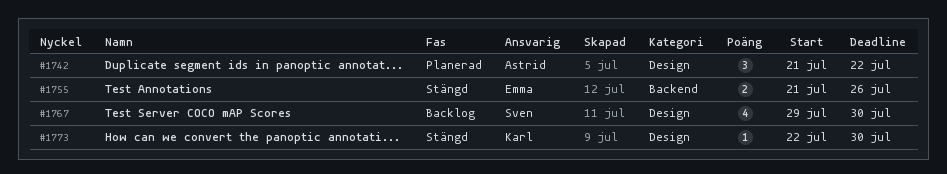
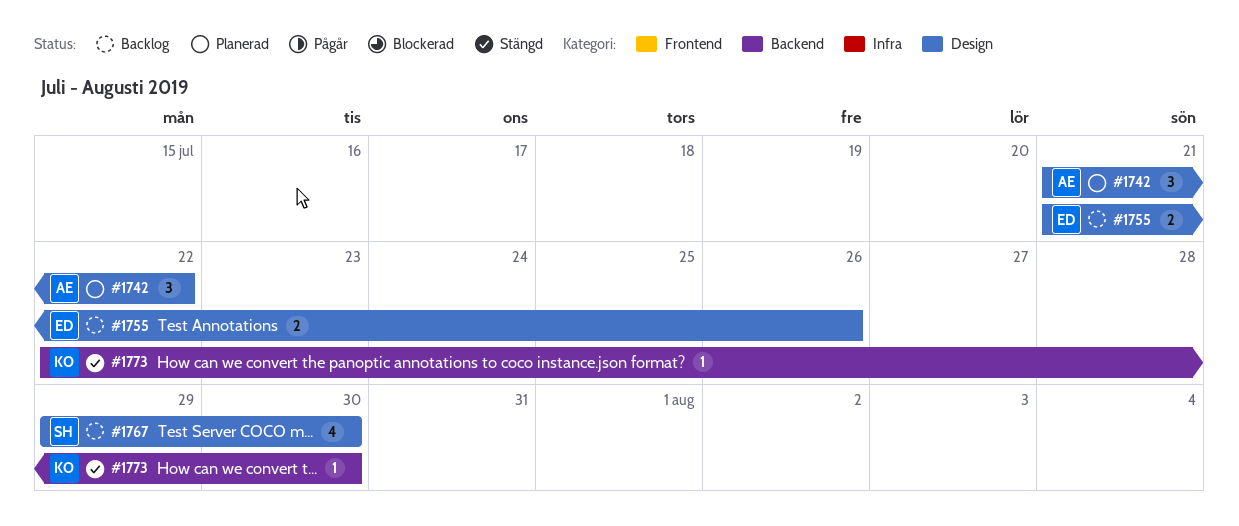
#1755, status: Stängd -> Backlog
#1755, label: Backend -> Design
#1773, label: Design -> Backend

